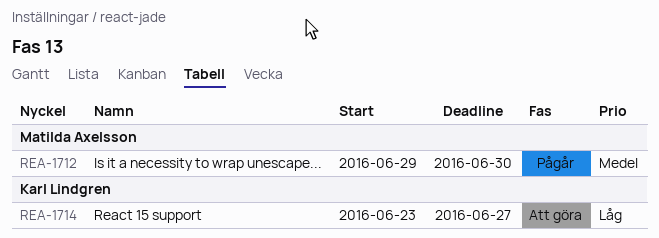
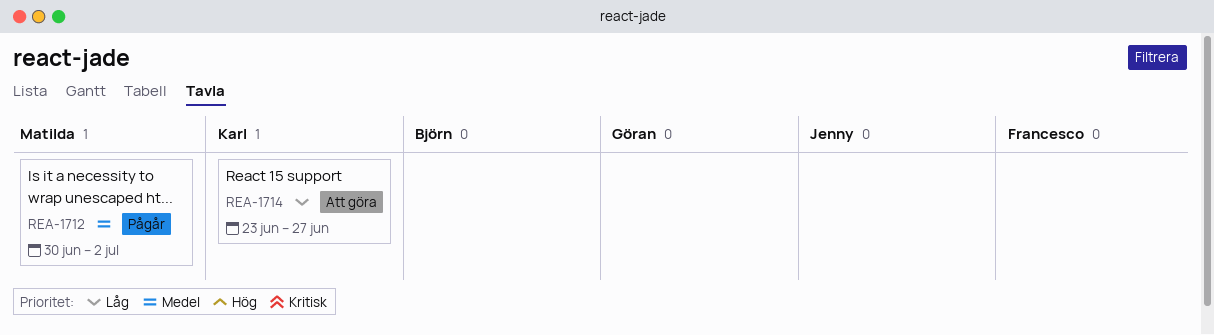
REA-1712, start: Jun 29 -> Jun 30
REA-1712, due: Jun 30 -> Jul 2

